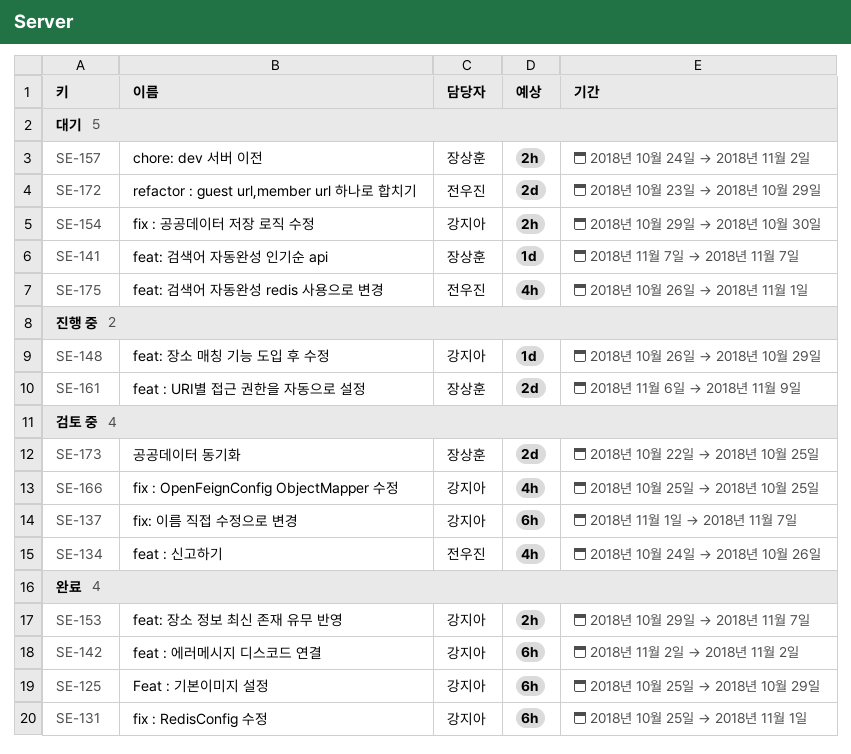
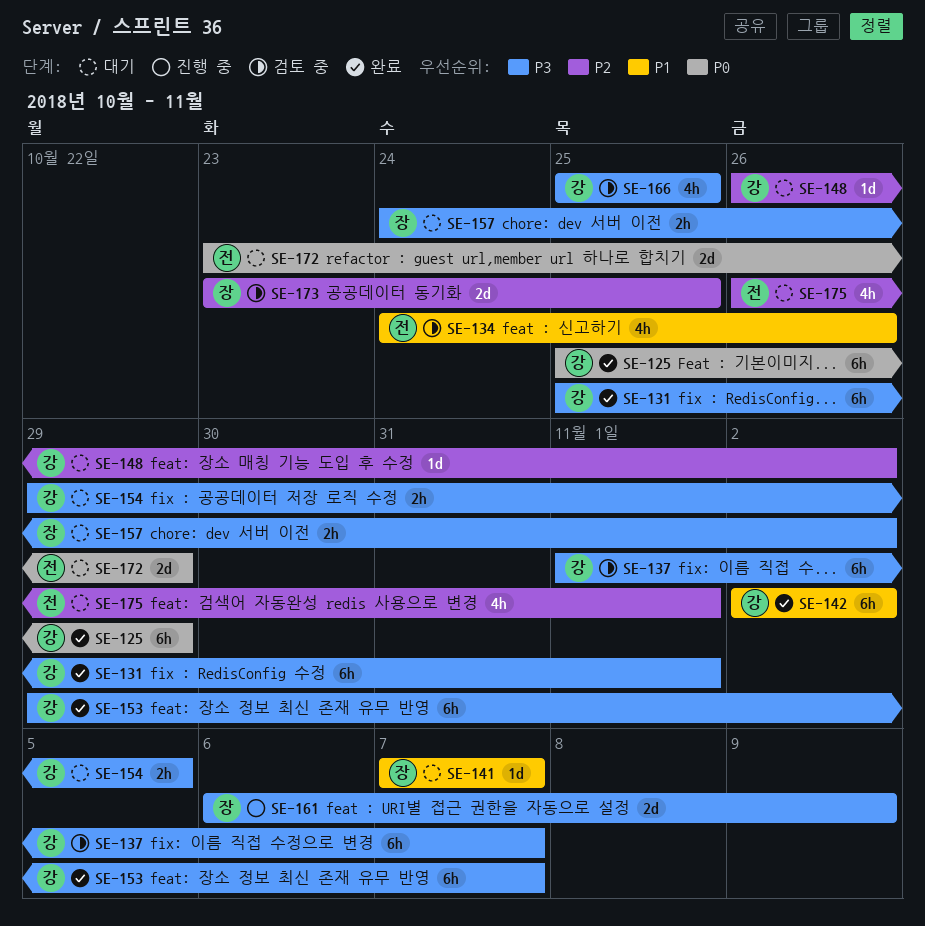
SE-148, status: 진행 중 -> 대기
SE-148, due: Oct 29 -> Nov 2
SE-153, estimate: 2h -> 6h
SE-154, due: Oct 30 -> Nov 5
SE-173, start: Oct 22 -> Oct 23

